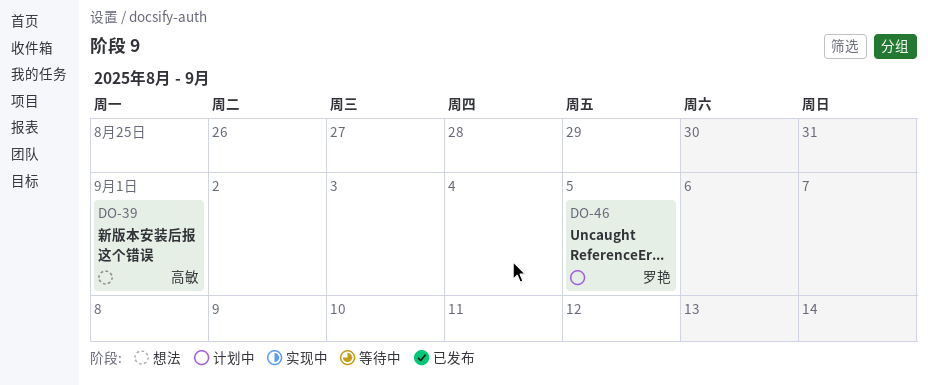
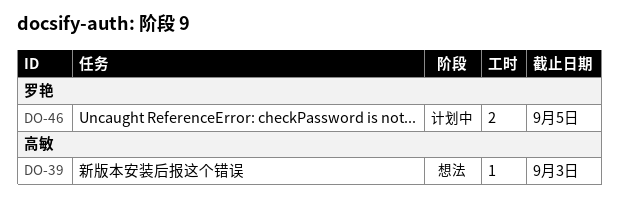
DO-39, due: Sep 1 -> Sep 3

